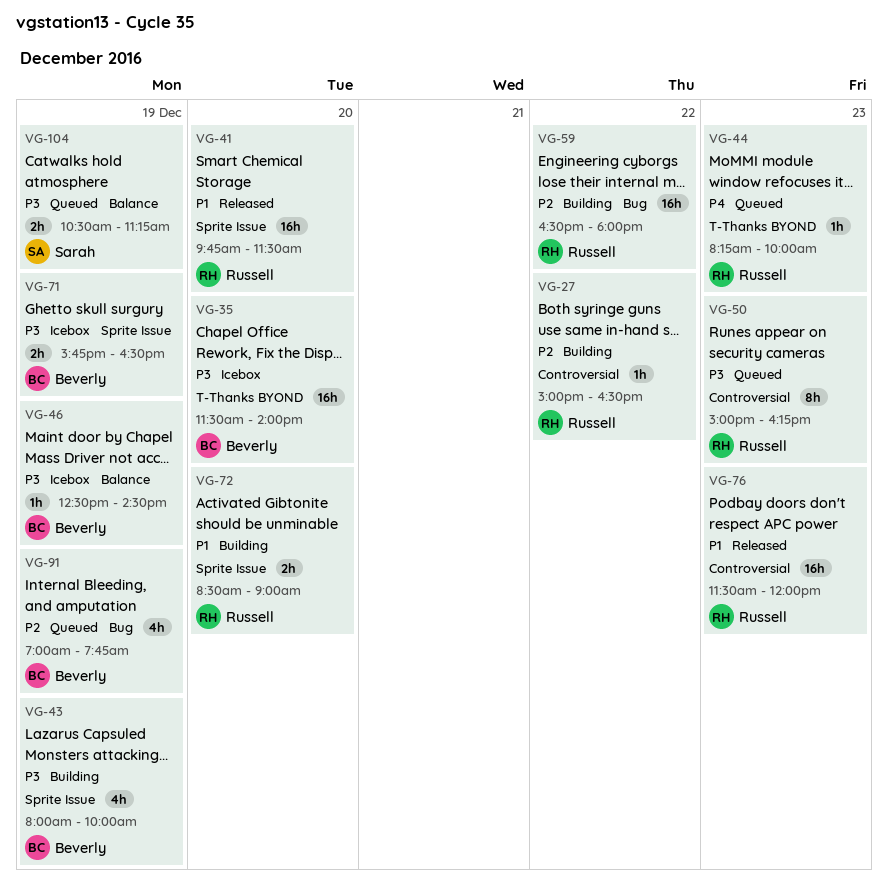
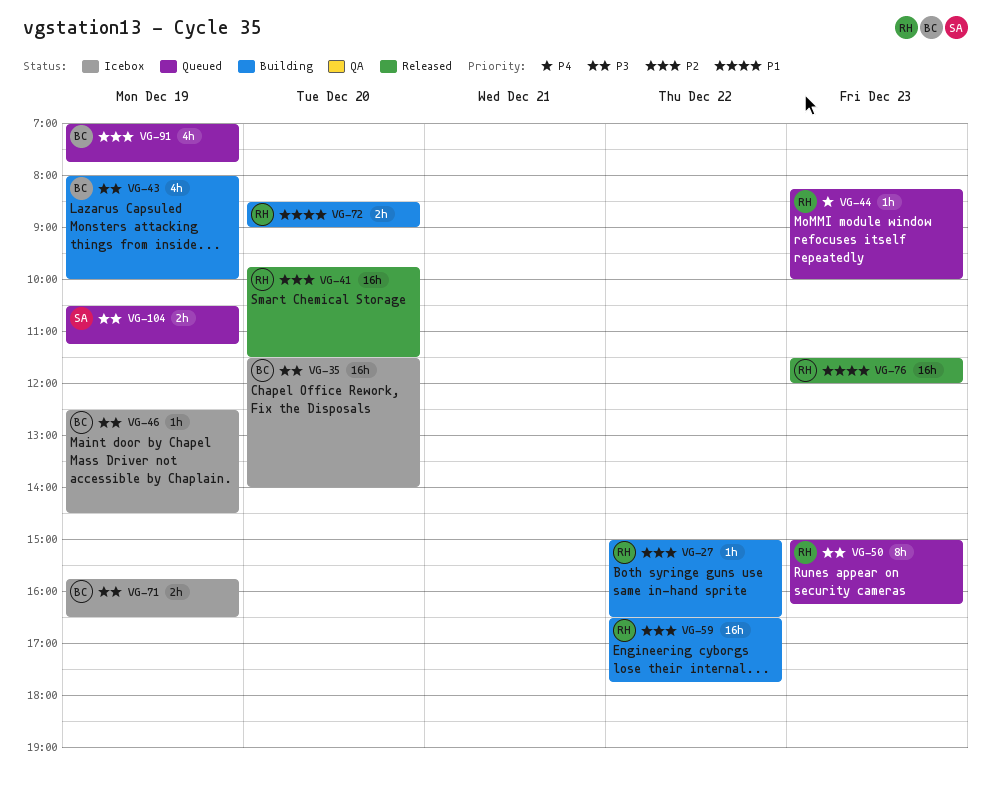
VG-41, priority: P1 -> P2
VG-59, ends: 18:00 -> 17:45

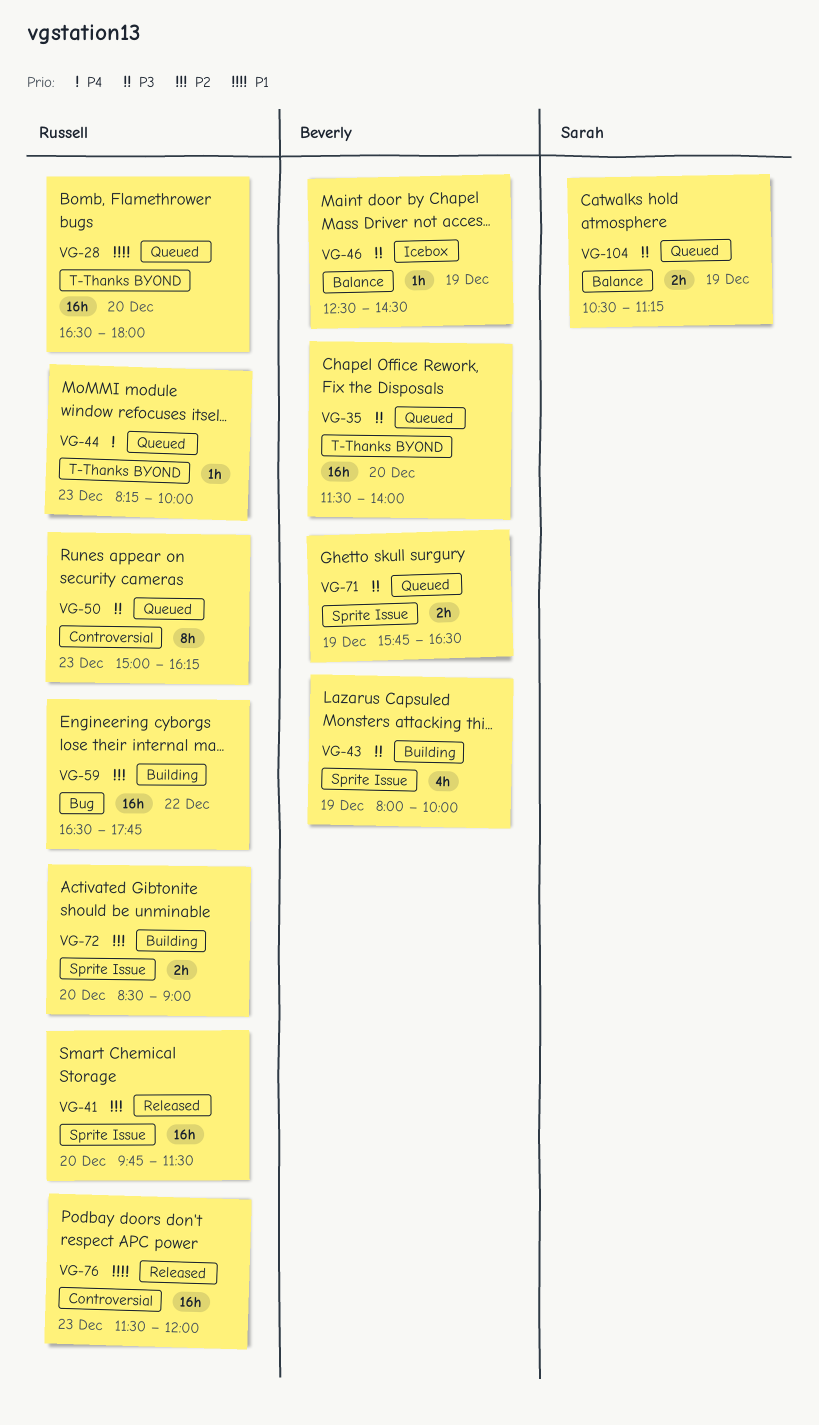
VG-27: present -> none
VG-28: none -> present
VG-35, status: Icebox -> Queued
VG-71, status: Icebox -> Queued
VG-72, priority: P1 -> P2
VG-91: present -> none

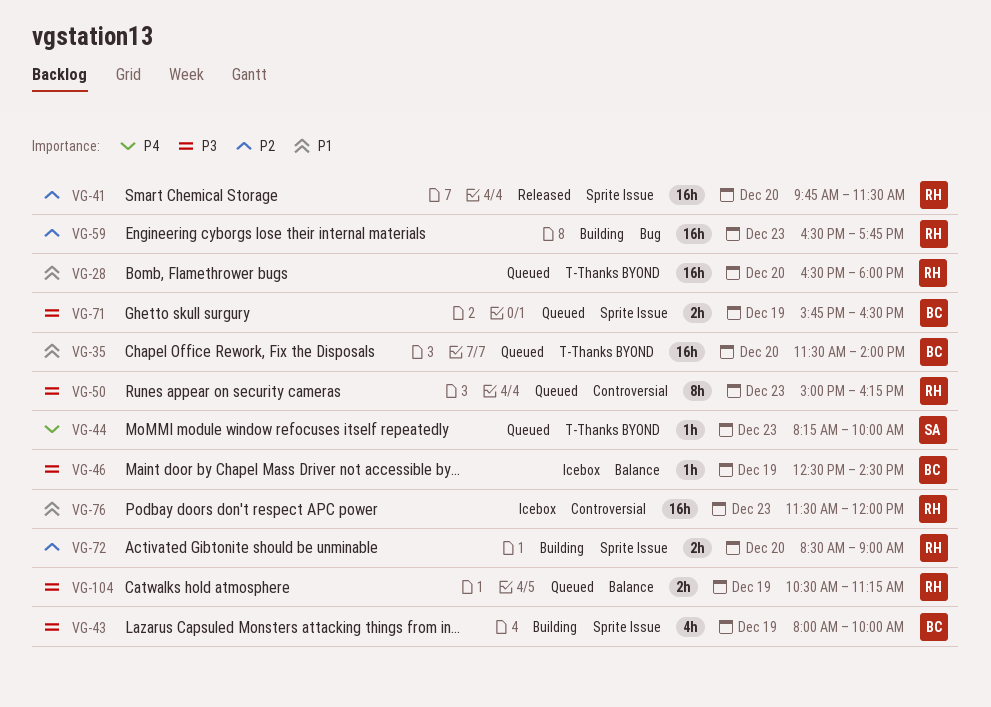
VG-35, priority: P3 -> P1
VG-44, owner: Russell -> Sarah
VG-59, day: Dec 22 -> Dec 23
VG-76, status: Released -> Icebox
VG-104, owner: Sarah -> Russell

